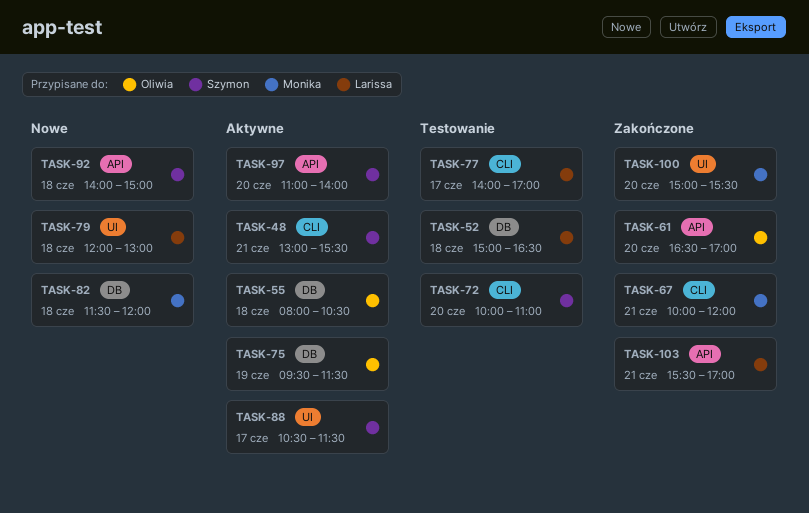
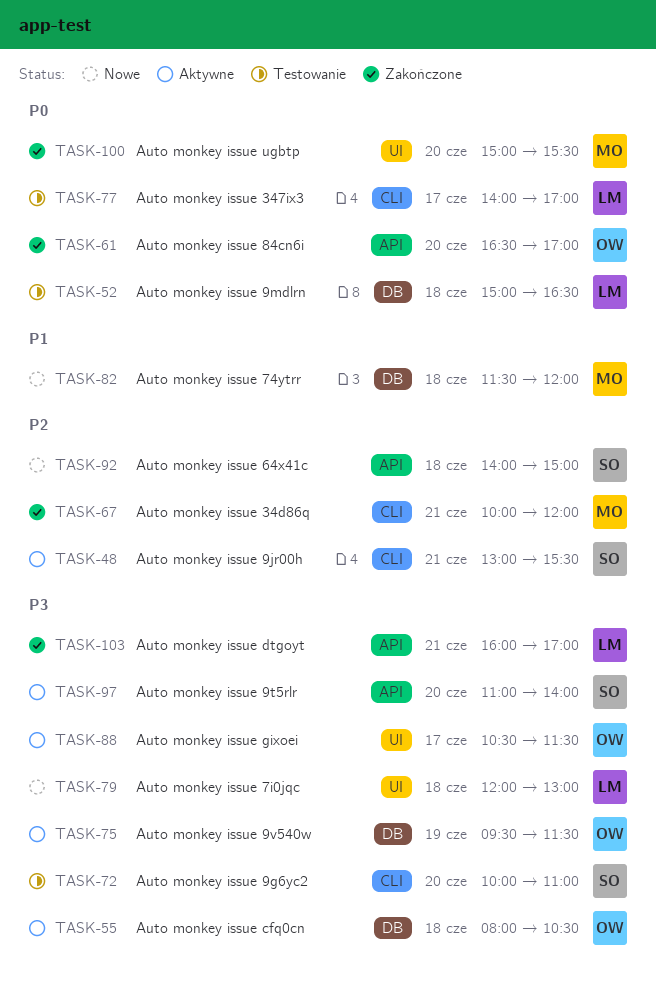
TASK-88, owner: Szymon -> Oliwia
TASK-103, begins: 15:30 -> 16:00

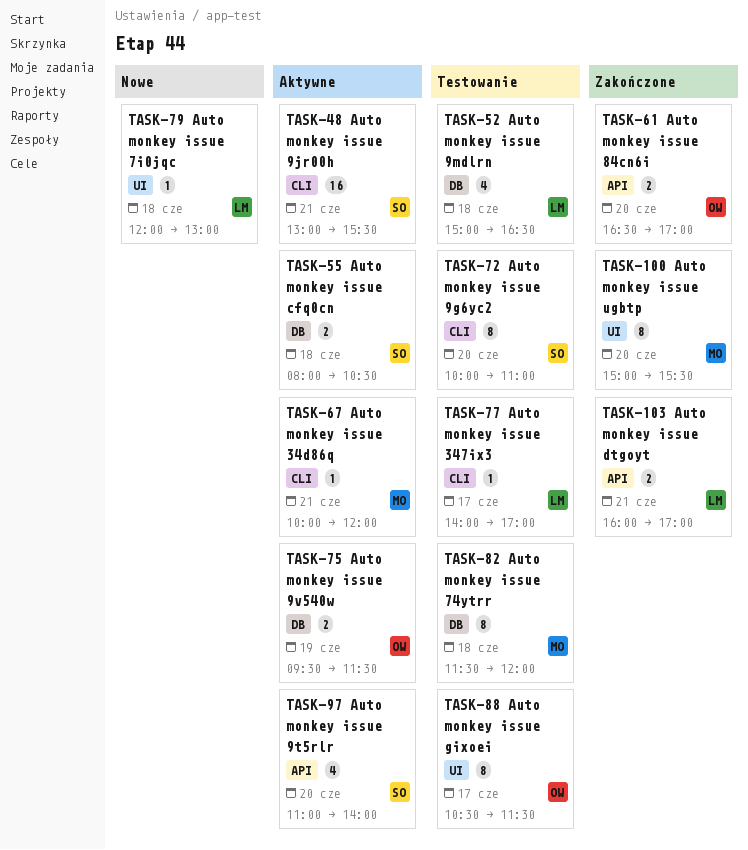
TASK-55, owner: OW -> SO
TASK-67, status: Zakończone -> Aktywne
TASK-82, status: Nowe -> Testowanie
TASK-88, status: Aktywne -> Testowanie
TASK-92: present -> none

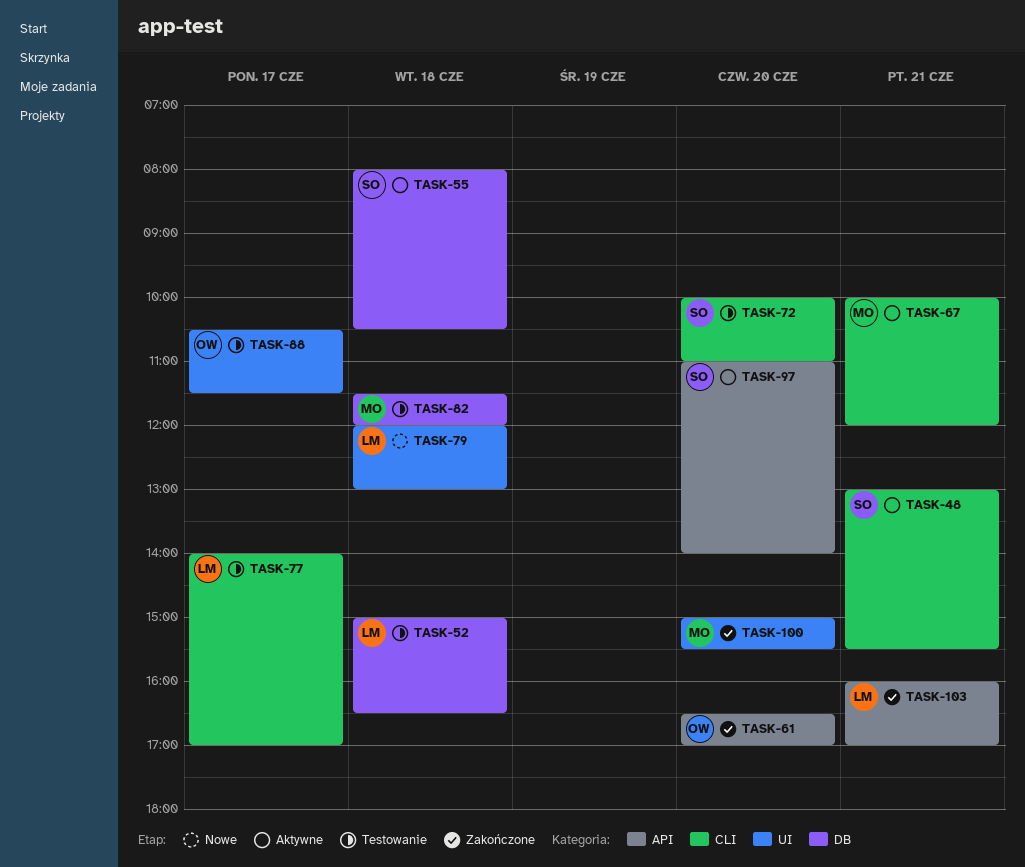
TASK-75: present -> none

